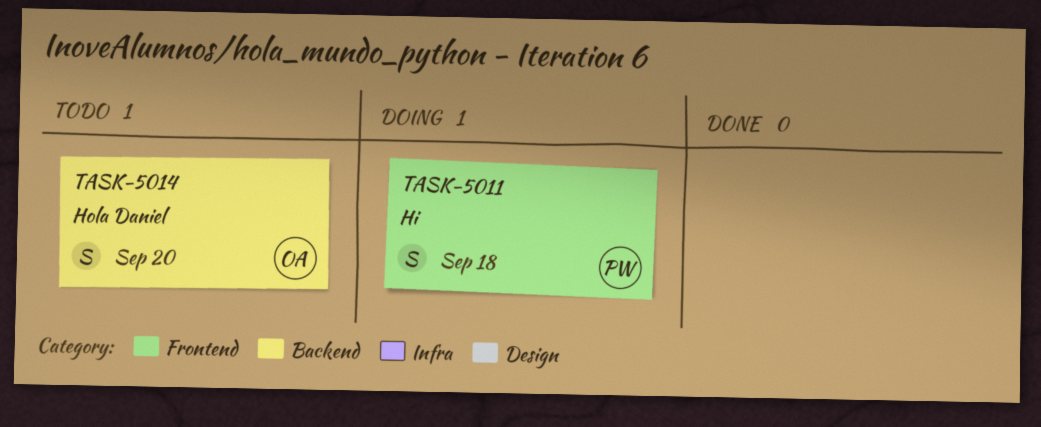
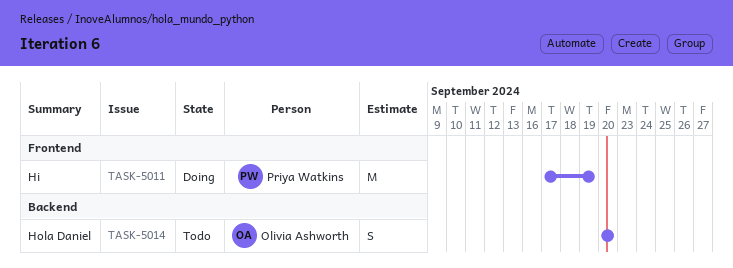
TASK-5011, estimate: S -> M
TASK-5011, due: Sep 18 -> Sep 19

